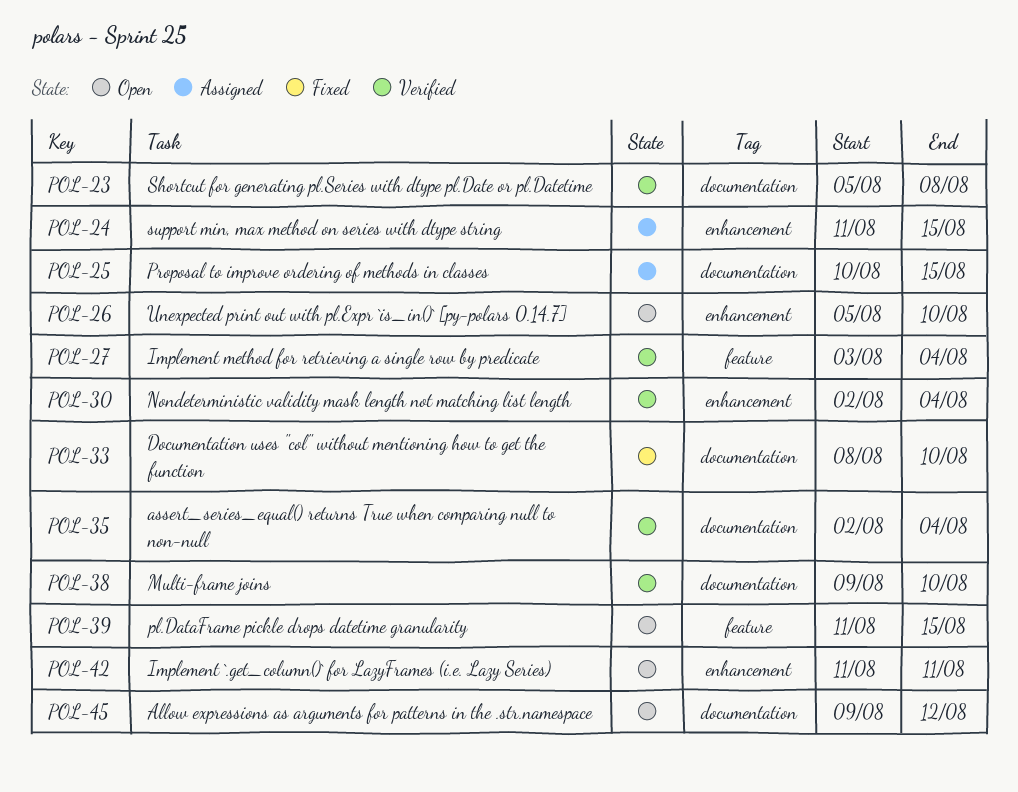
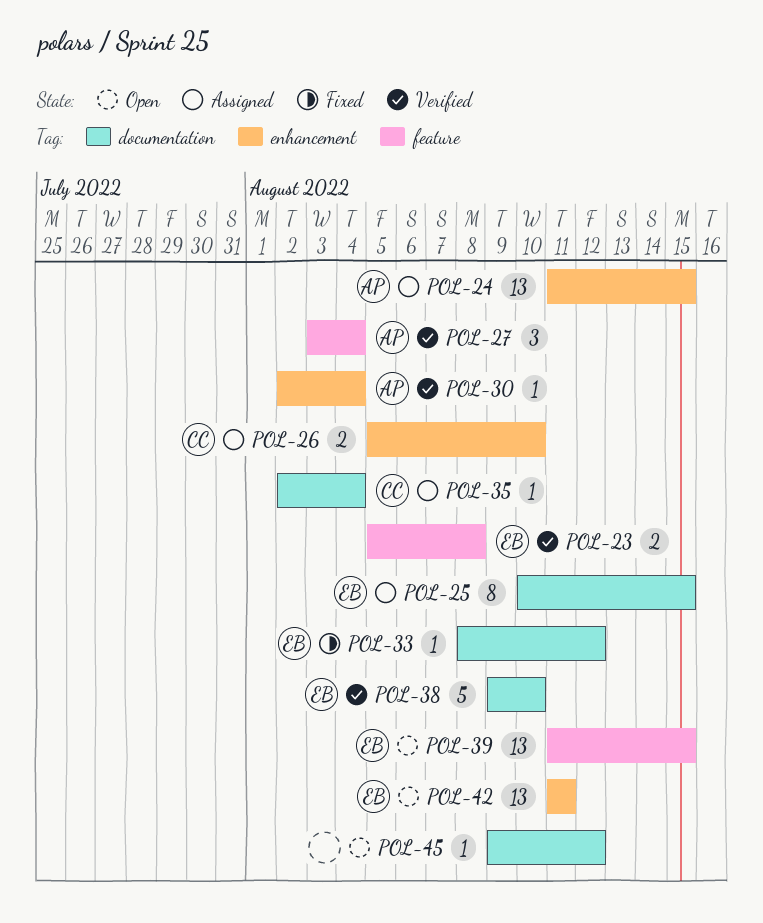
POL-23, label: documentation -> feature
POL-26, status: Open -> Assigned
POL-33, due: Aug 10 -> Aug 12
POL-35, status: Verified -> Assigned

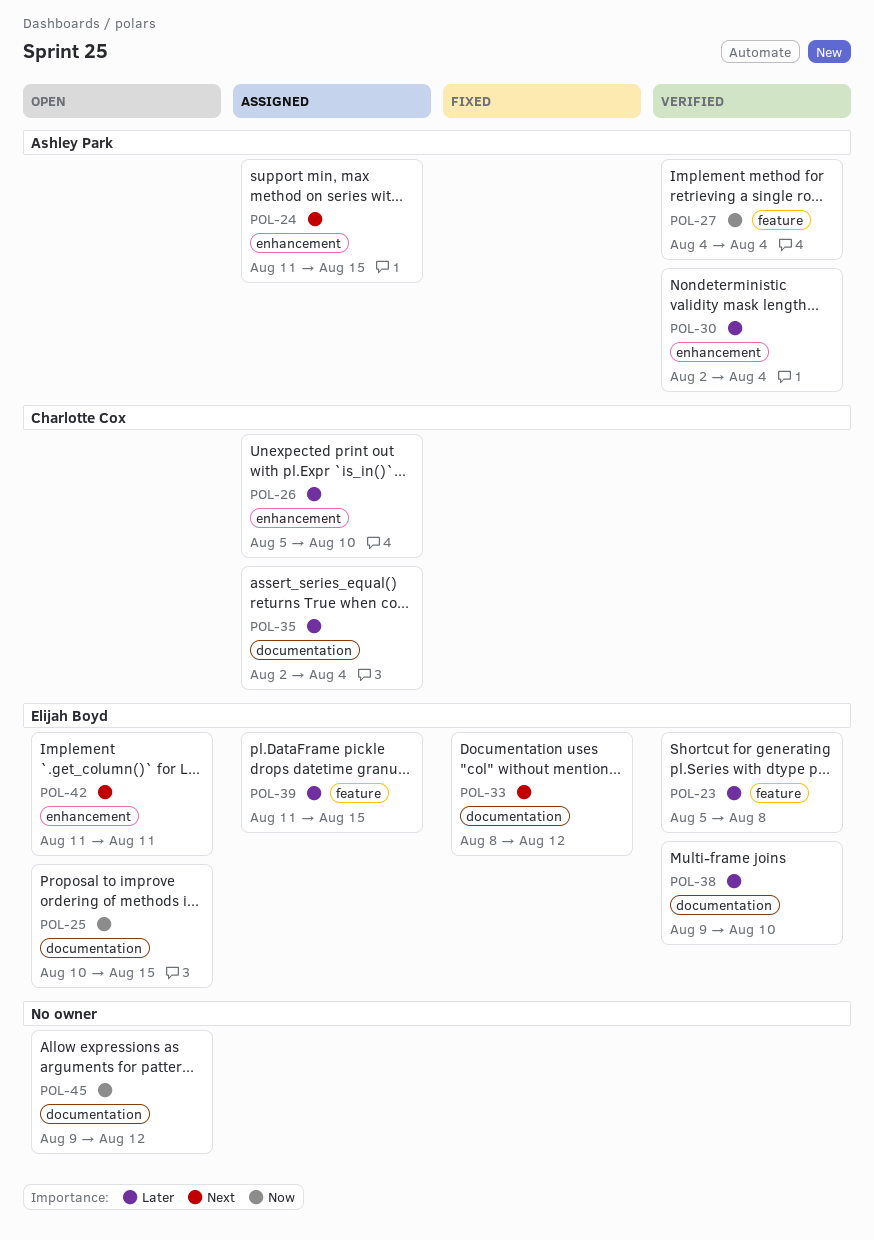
POL-25, status: Assigned -> Open
POL-27, start: Aug 3 -> Aug 4
POL-39, status: Open -> Assigned

